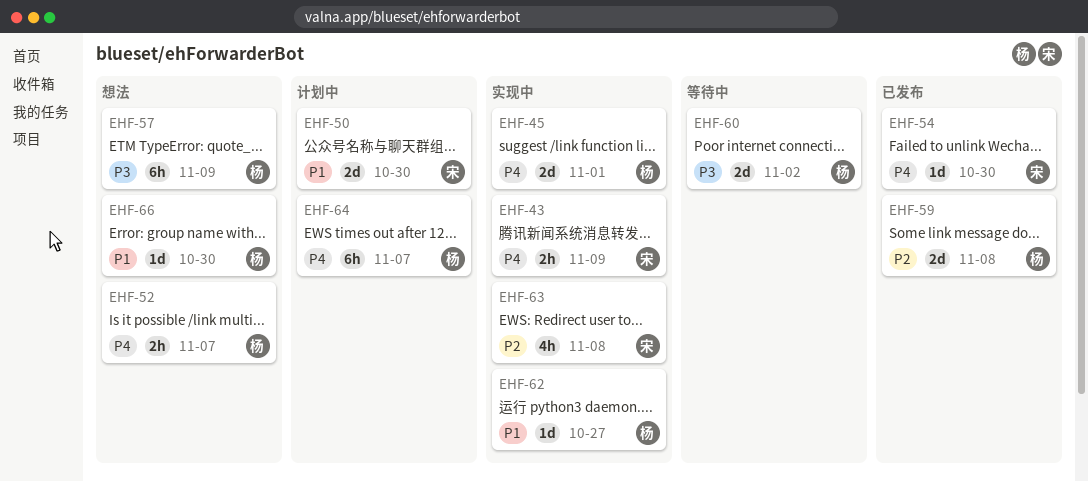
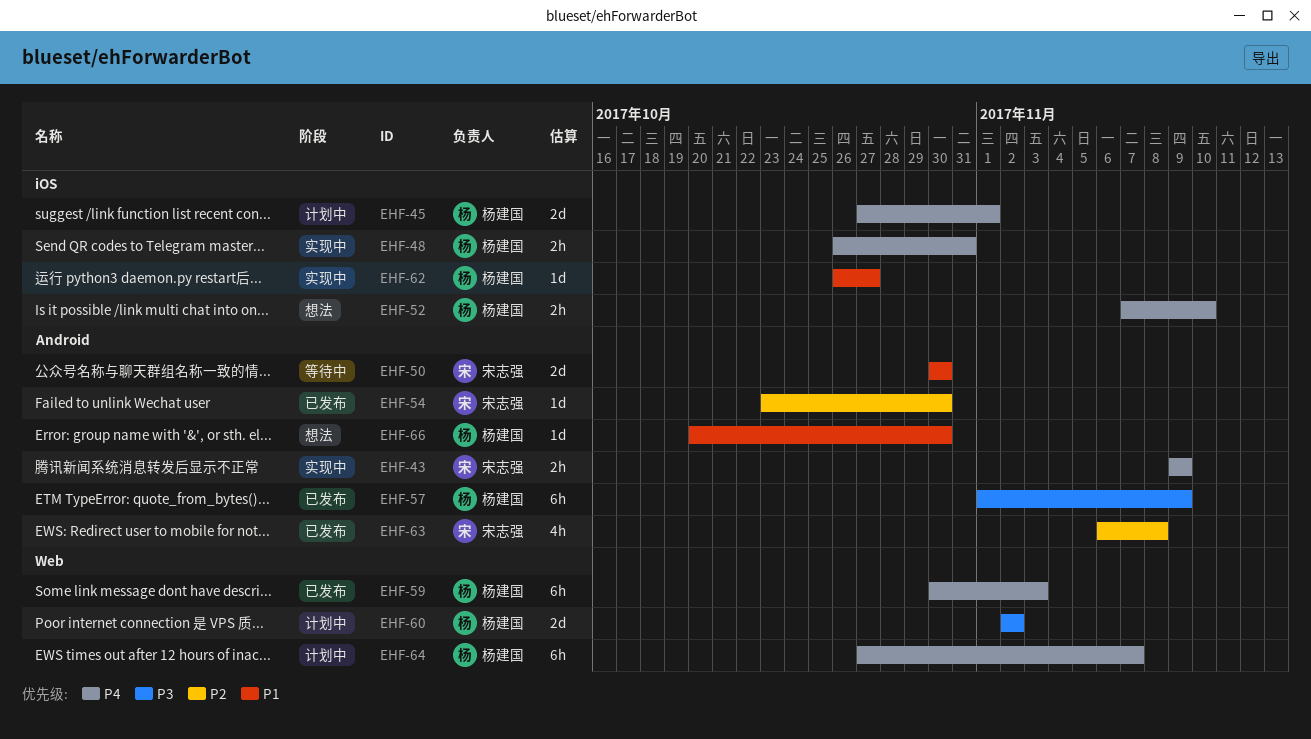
EHF-45, status: 实现中 -> 计划中
EHF-48: none -> present
EHF-50, status: 计划中 -> 等待中
EHF-52, due: Nov 7 -> Nov 10
EHF-54, priority: P4 -> P2
EHF-57, status: 想法 -> 已发布
EHF-59, priority: P2 -> P4
EHF-59, estimate: 2d -> 6h
EHF-59, due: Nov 8 -> Nov 3
EHF-60, status: 等待中 -> 计划中
EHF-63, status: 实现中 -> 已发布

